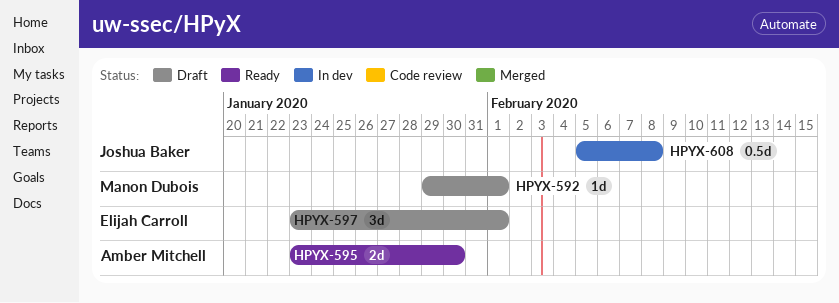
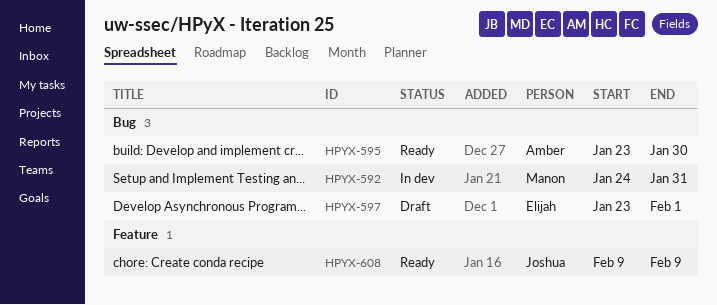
HPYX-592, status: Draft -> In dev
HPYX-592, start: Jan 29 -> Jan 24
HPYX-592, due: Feb 1 -> Jan 31
HPYX-608, status: In dev -> Ready
HPYX-608, start: Feb 5 -> Feb 9
HPYX-608, due: Feb 8 -> Feb 9

